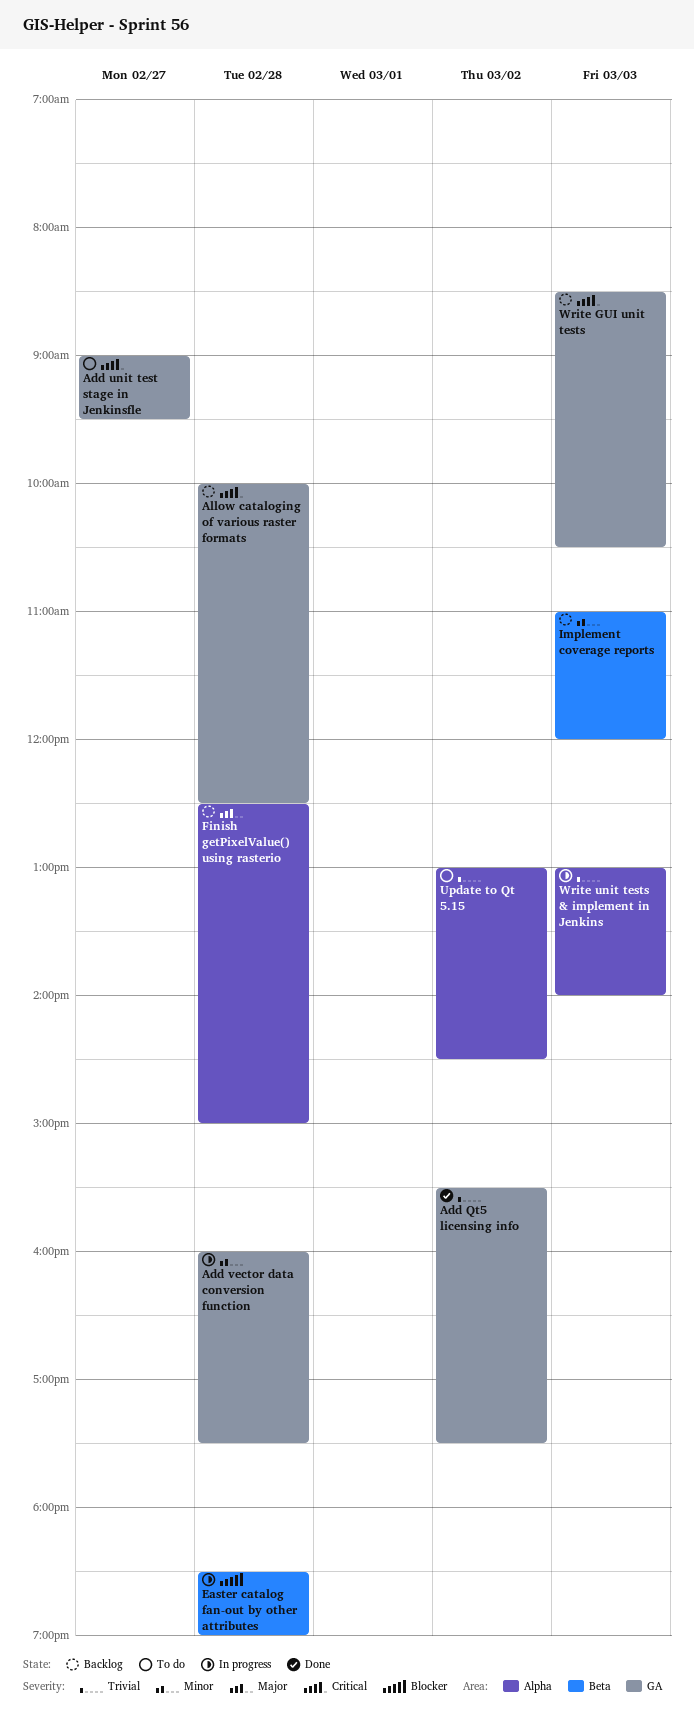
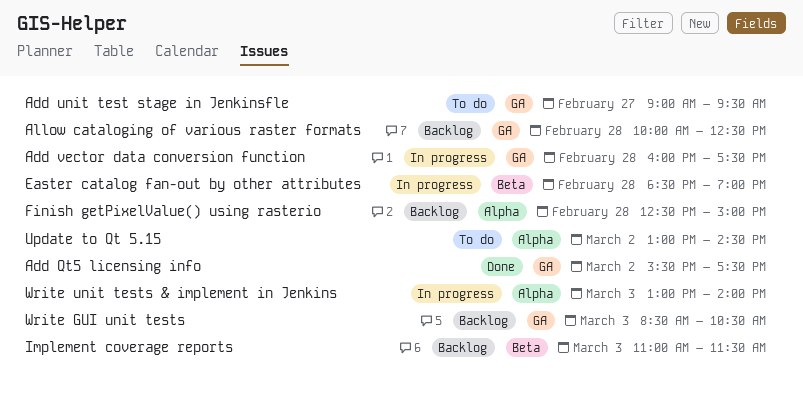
Implement coverage reports, ends: 12:00 -> 11:30

